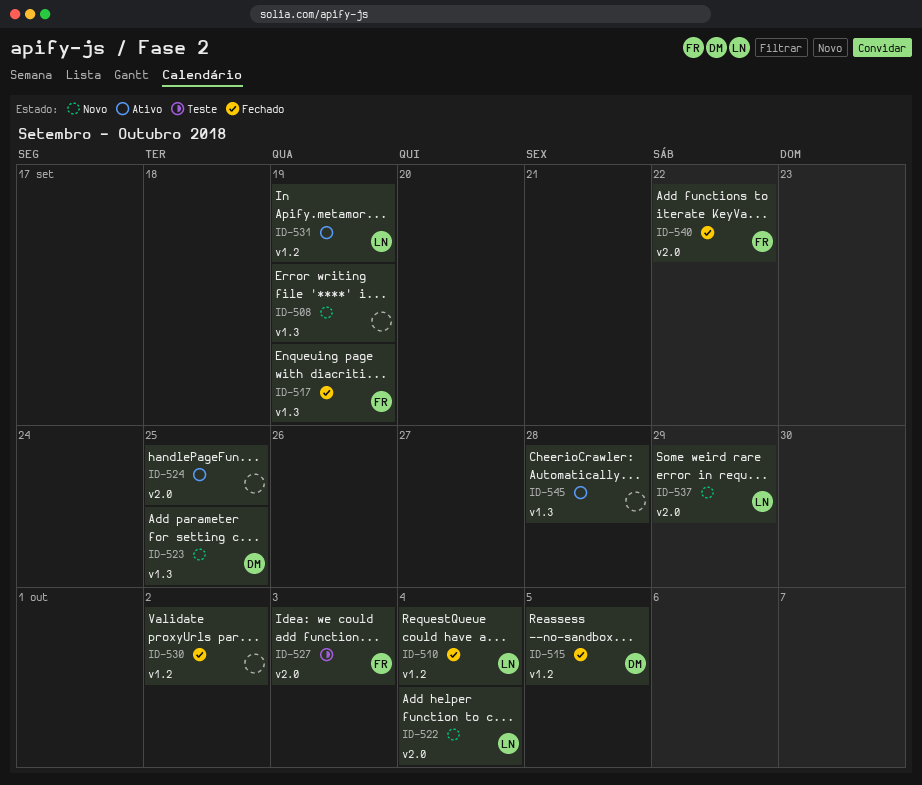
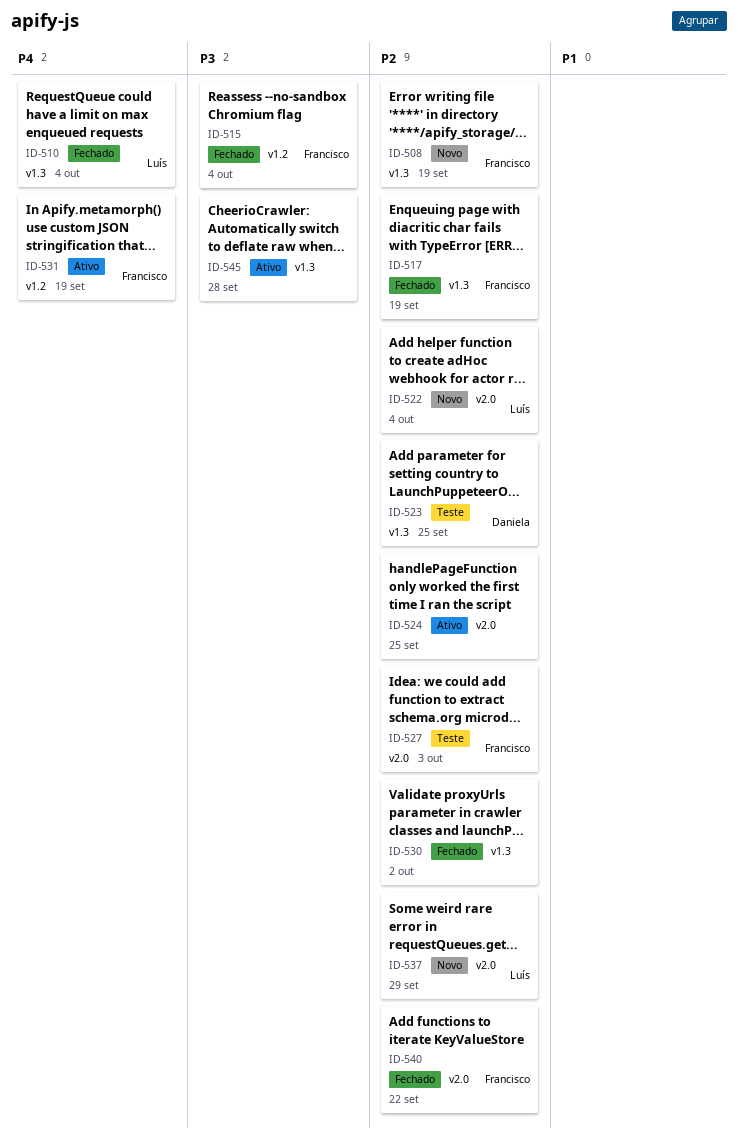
ID-508, owner: none -> Francisco
ID-510, label: v1.2 -> v1.3
ID-515, owner: Daniela -> Francisco
ID-515, due: Oct 5 -> Oct 4
ID-523, status: Novo -> Teste
ID-530, label: v1.2 -> v1.3
ID-531, owner: Luís -> Francisco

